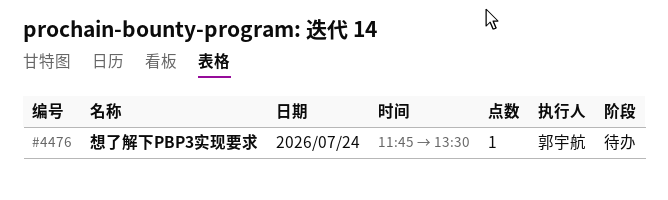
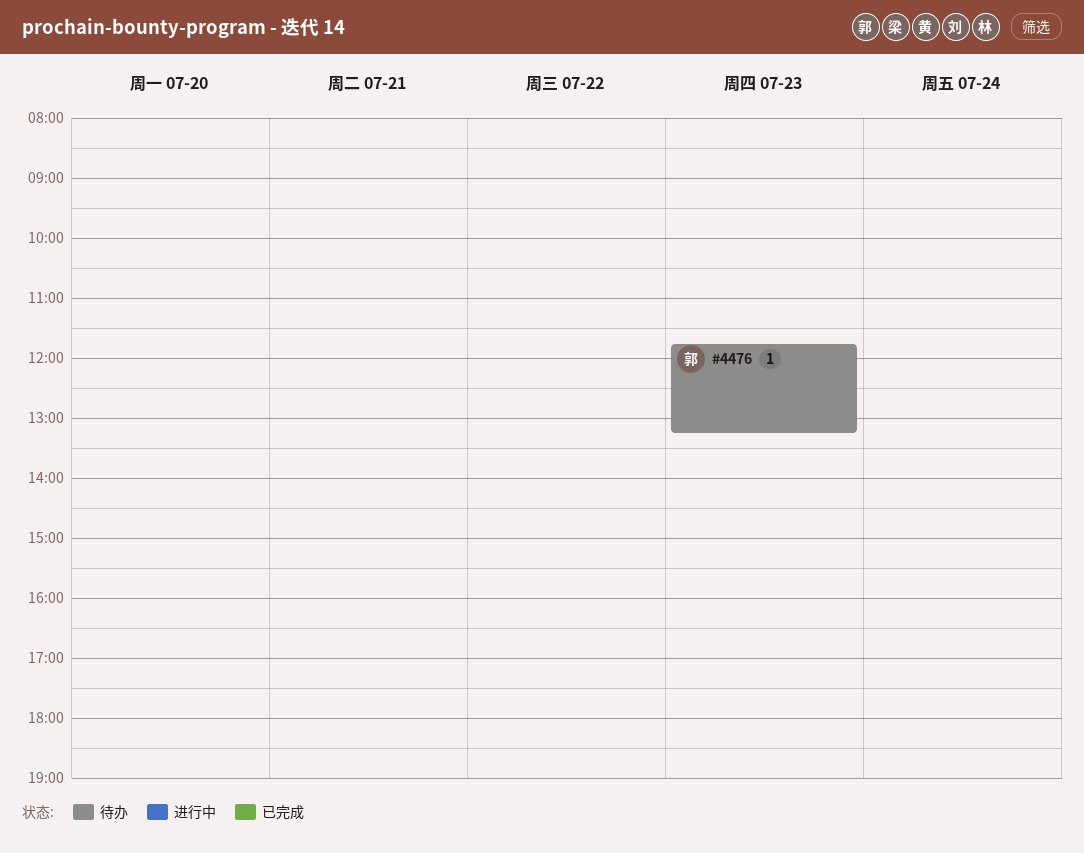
#4476, day: Jul 24 -> Jul 23
#4476, ends: 13:30 -> 13:15

